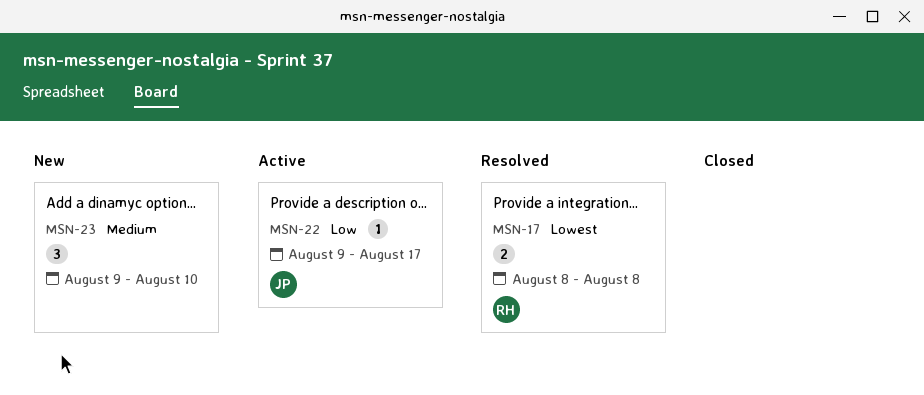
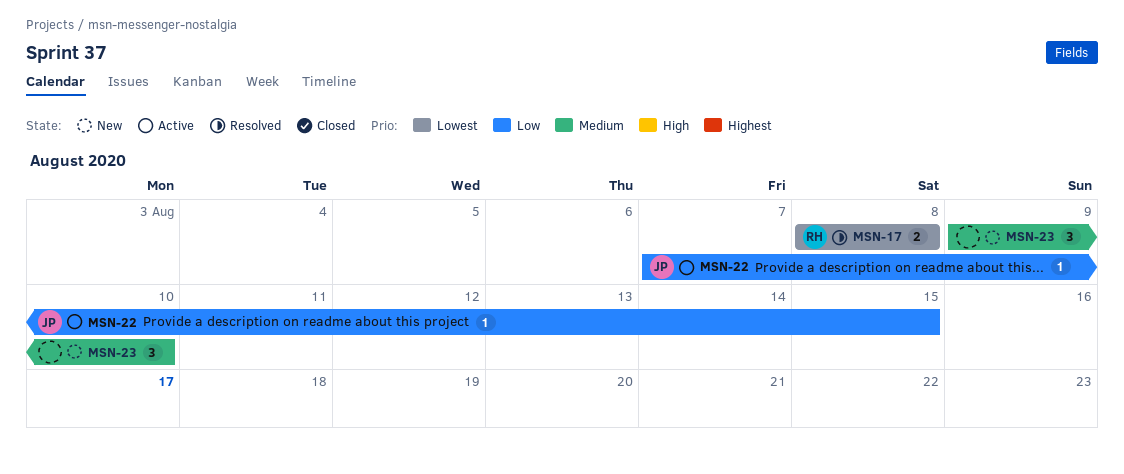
MSN-22, start: Aug 9 -> Aug 7
MSN-22, due: Aug 17 -> Aug 15

